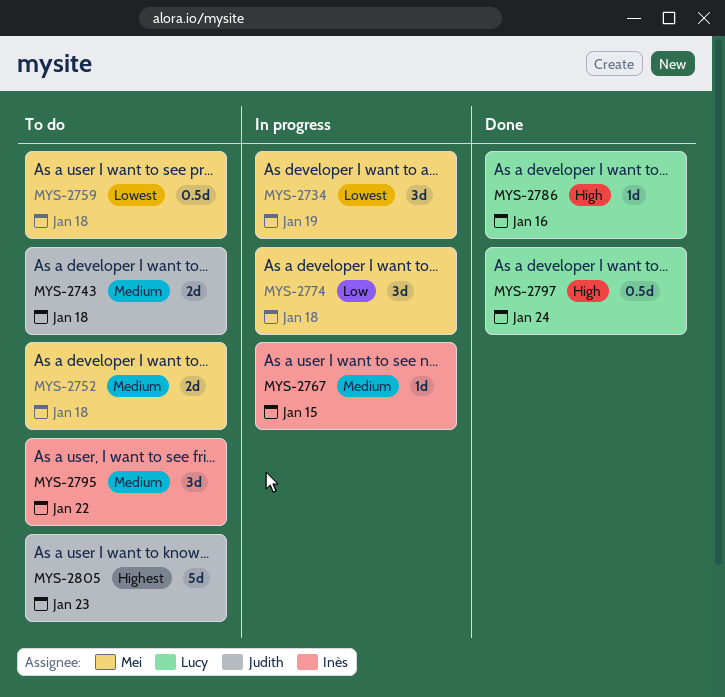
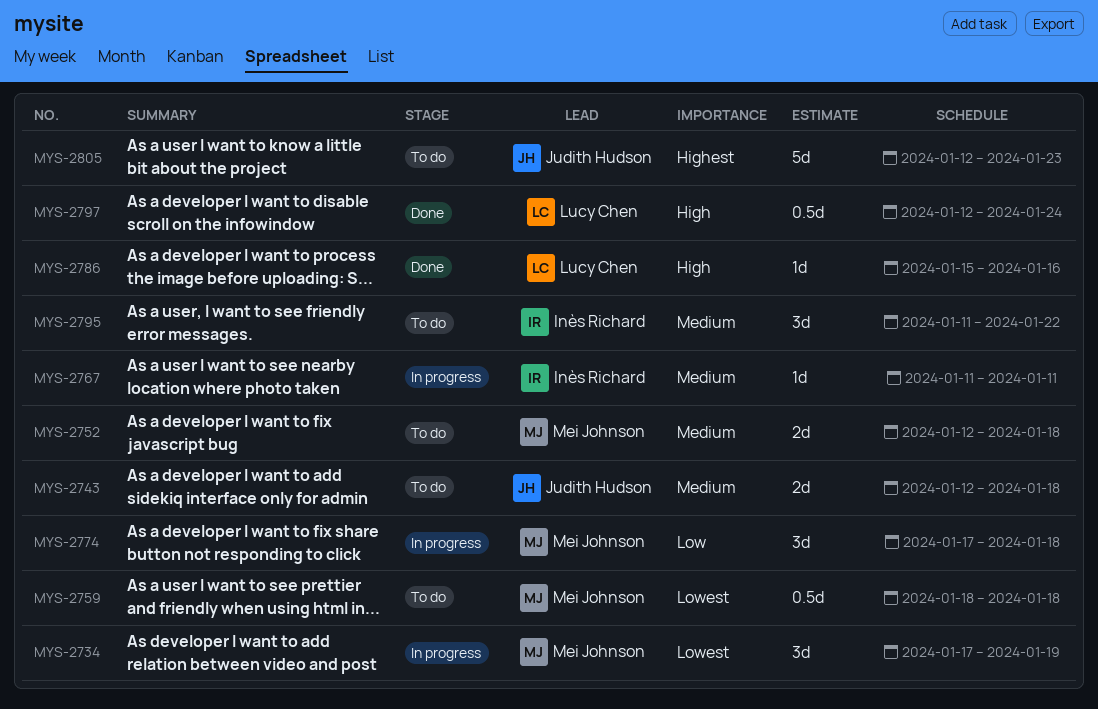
MYS-2767, due: Jan 15 -> Jan 11

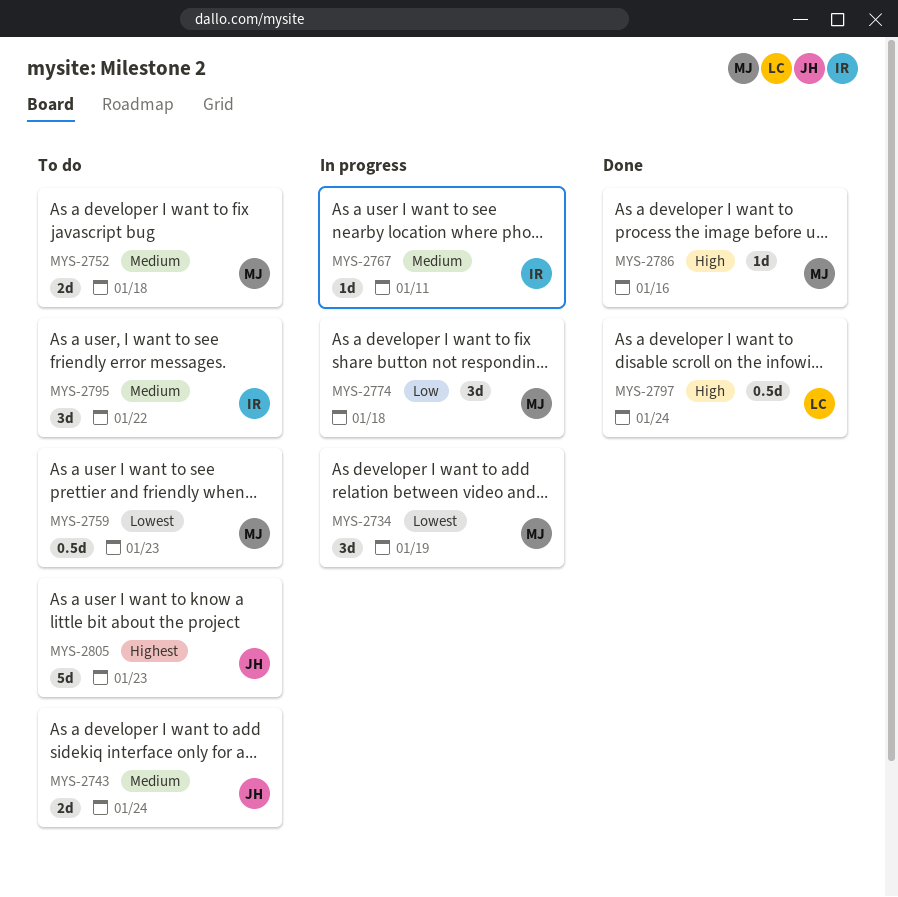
MYS-2743, due: Jan 18 -> Jan 24
MYS-2759, due: Jan 18 -> Jan 23
MYS-2786, owner: Lucy Chen -> Mei Johnson

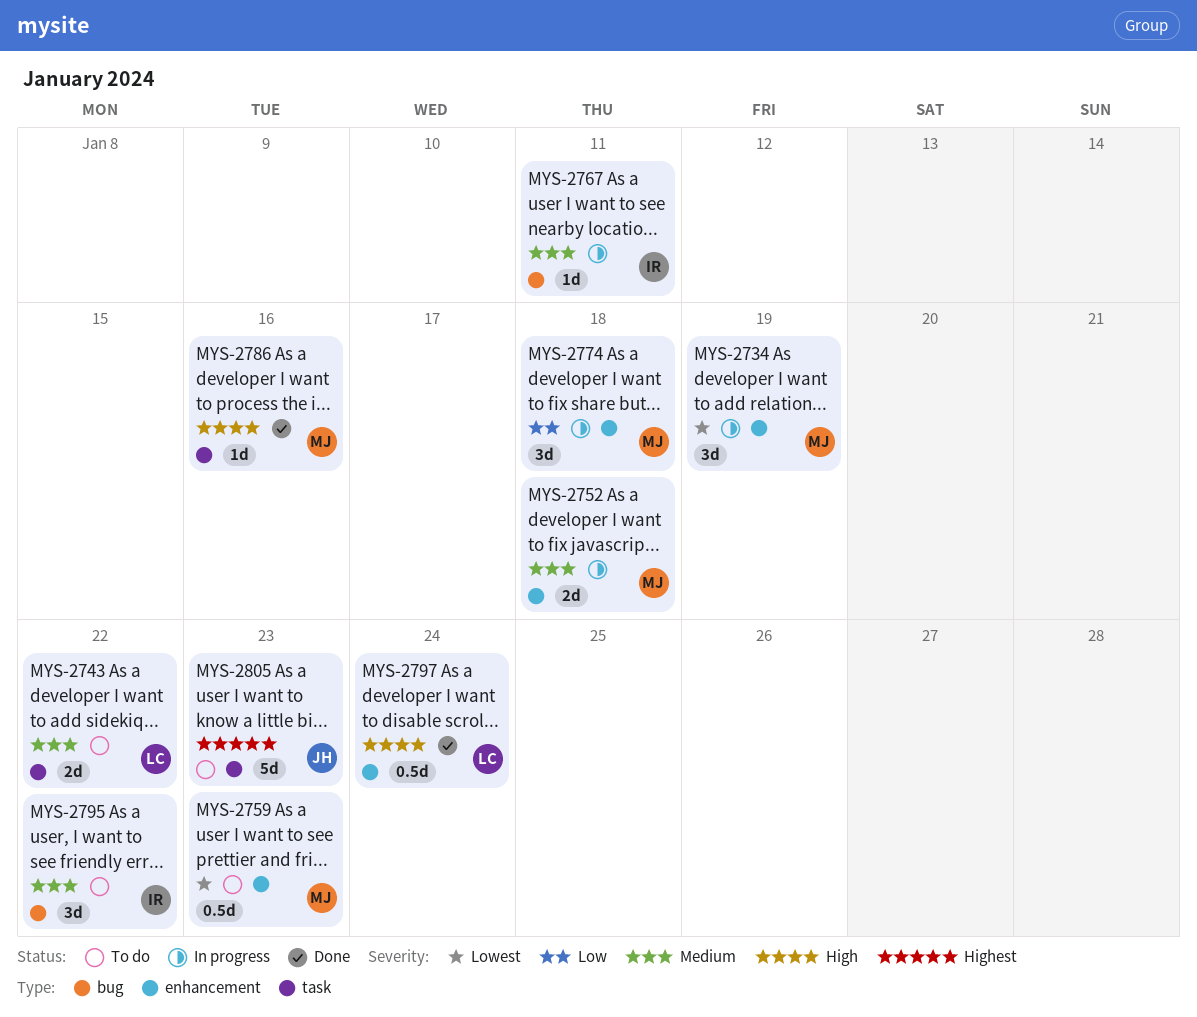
MYS-2743, owner: JH -> LC
MYS-2743, due: Jan 24 -> Jan 22
MYS-2752, status: To do -> In progress

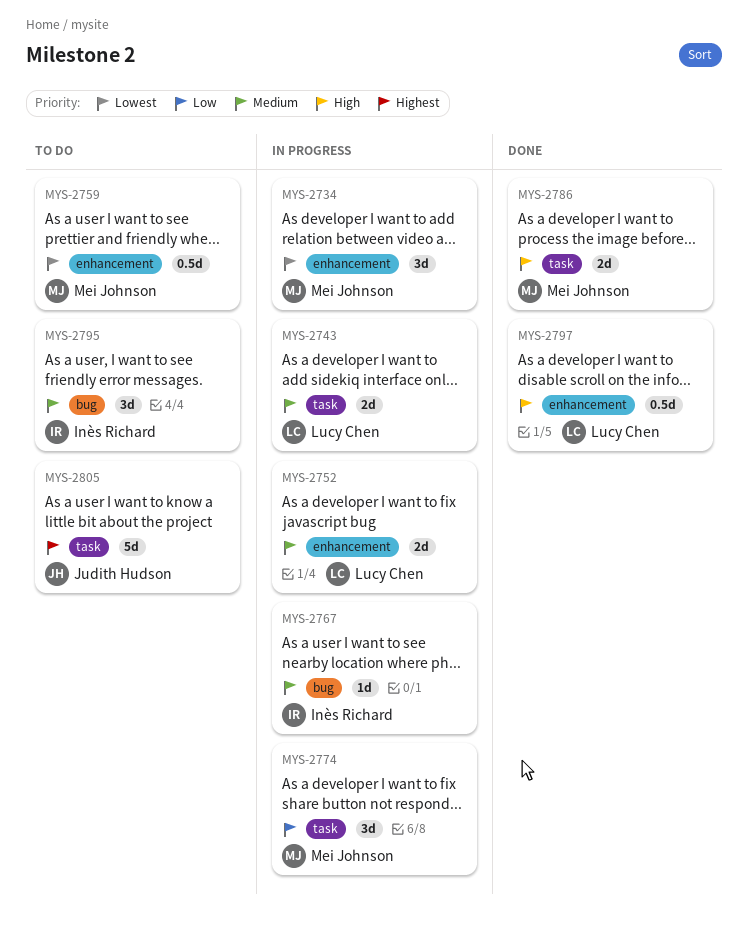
MYS-2743, status: To do -> In progress
MYS-2752, owner: Mei Johnson -> Lucy Chen
MYS-2774, label: enhancement -> task
MYS-2786, estimate: 1d -> 2d

